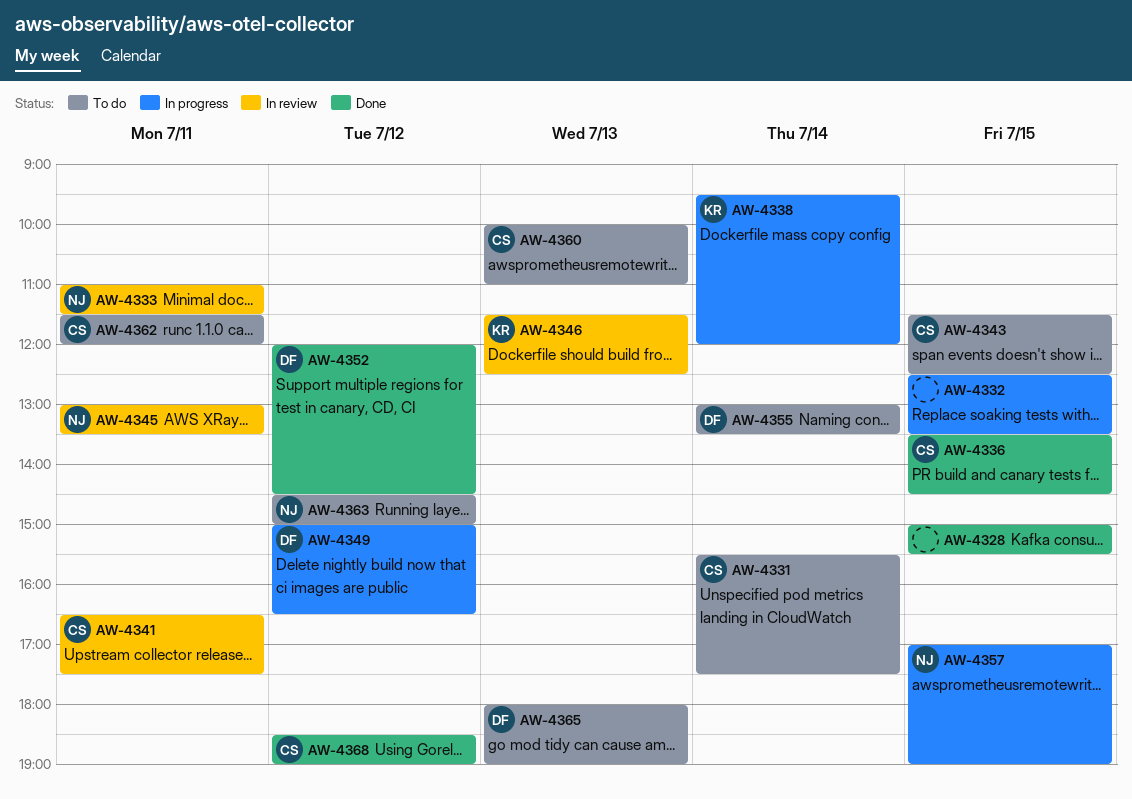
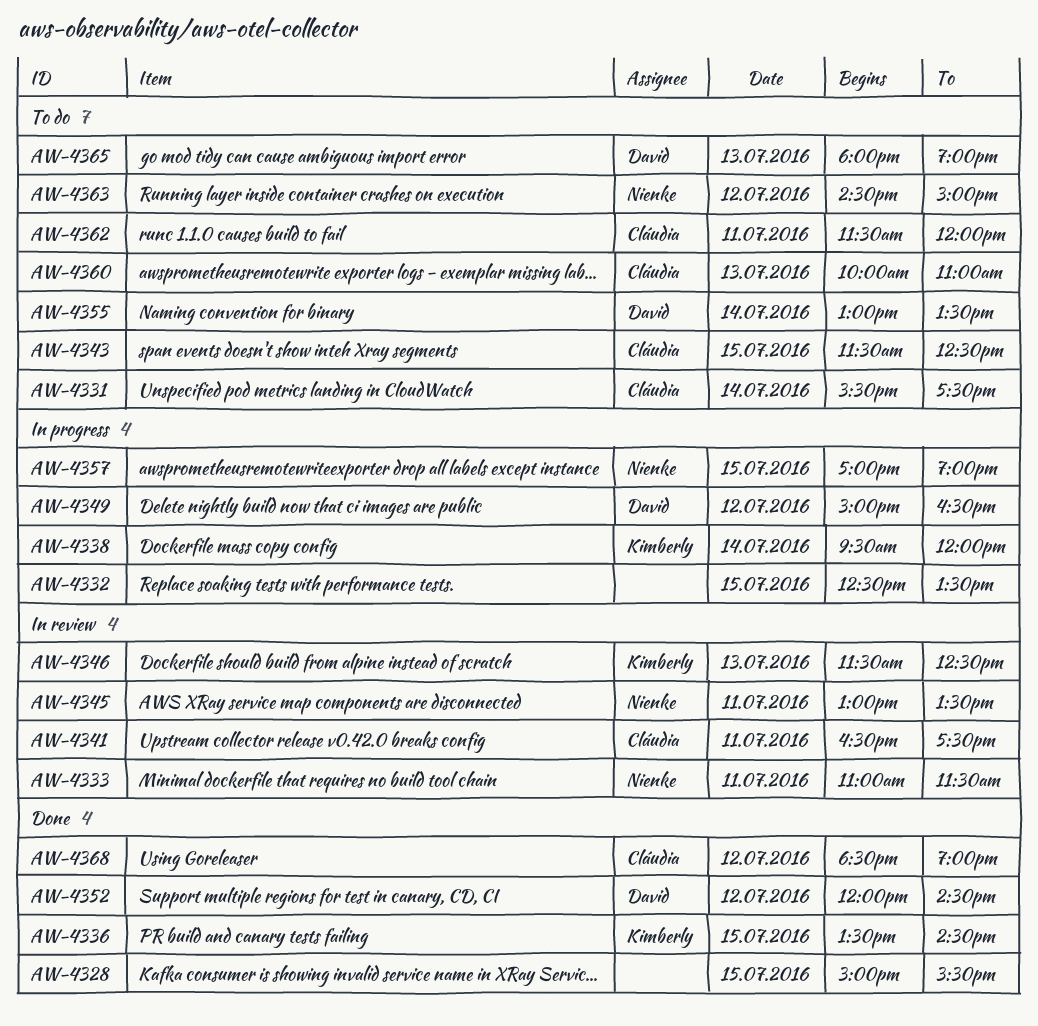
AW-4336, owner: Cláudia -> Kimberly

